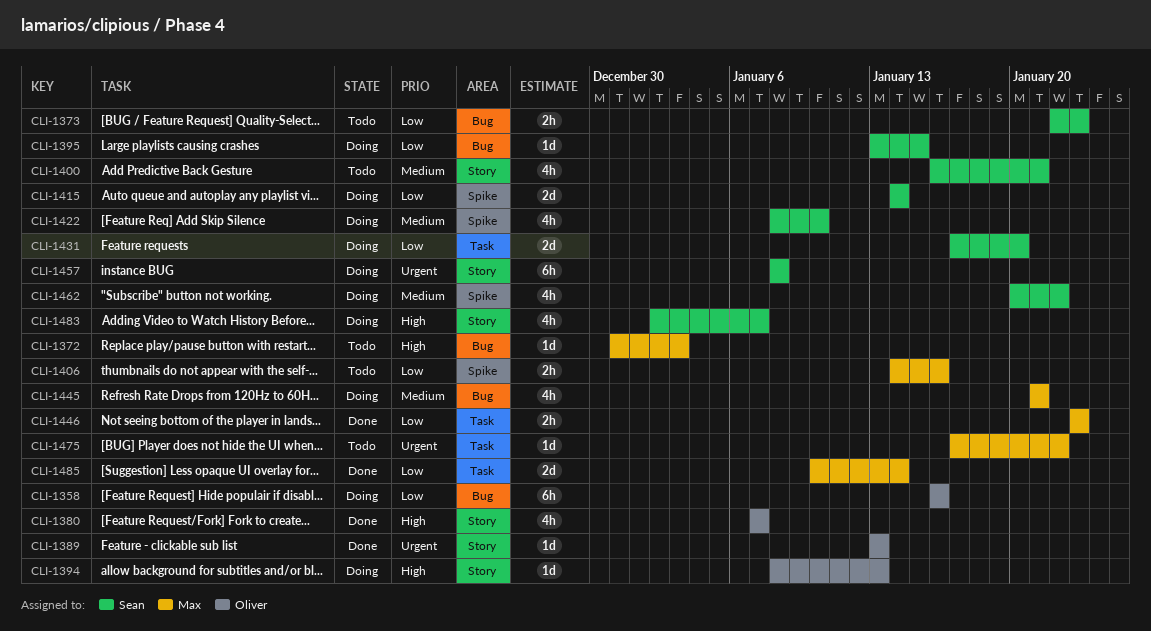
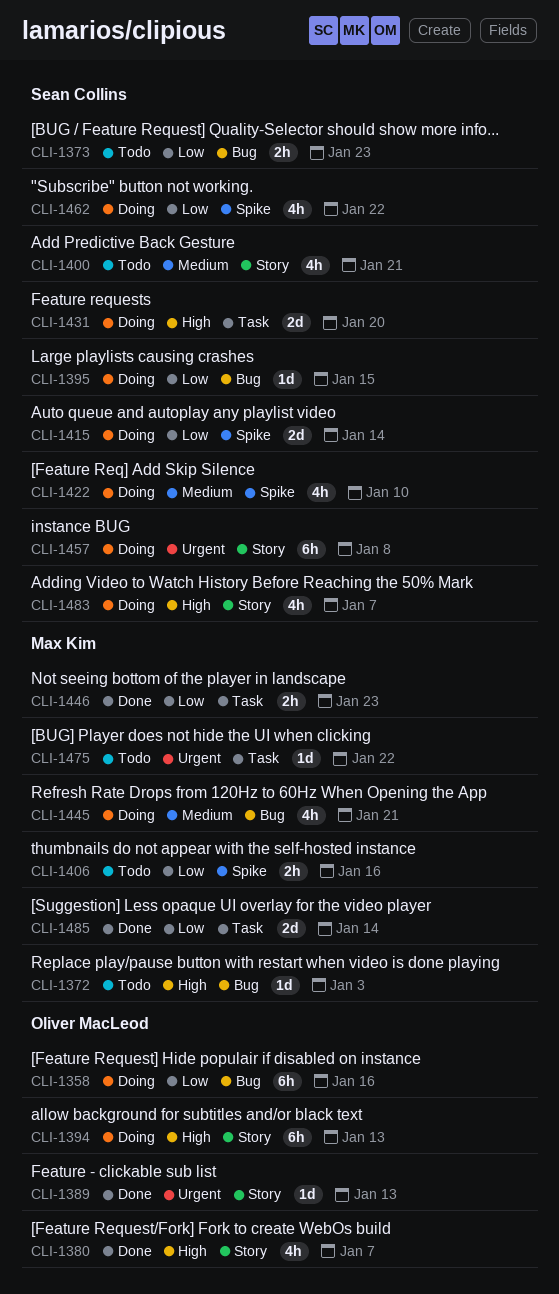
CLI-1394, estimate: 1d -> 6h
CLI-1431, priority: Low -> High
CLI-1462, priority: Medium -> Low

